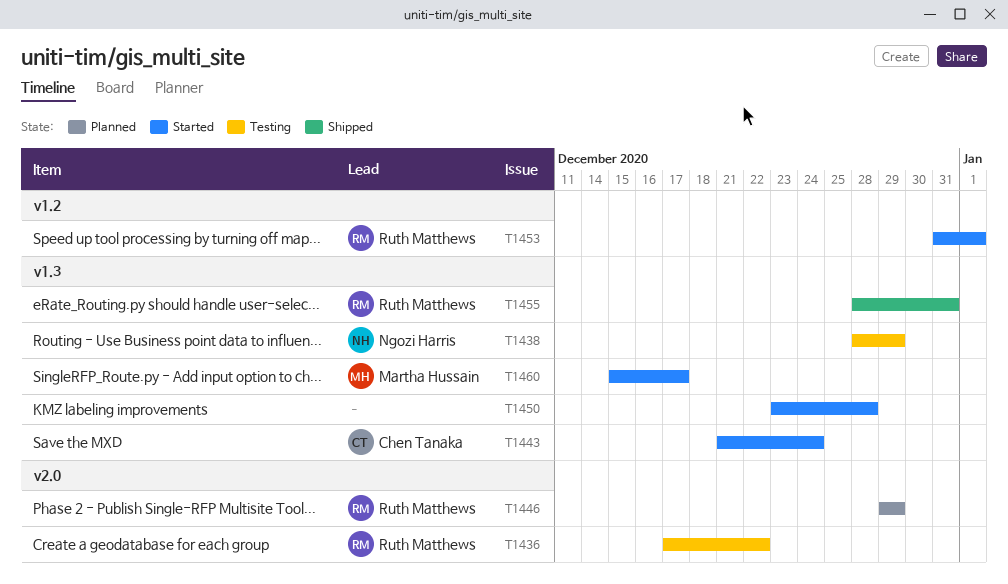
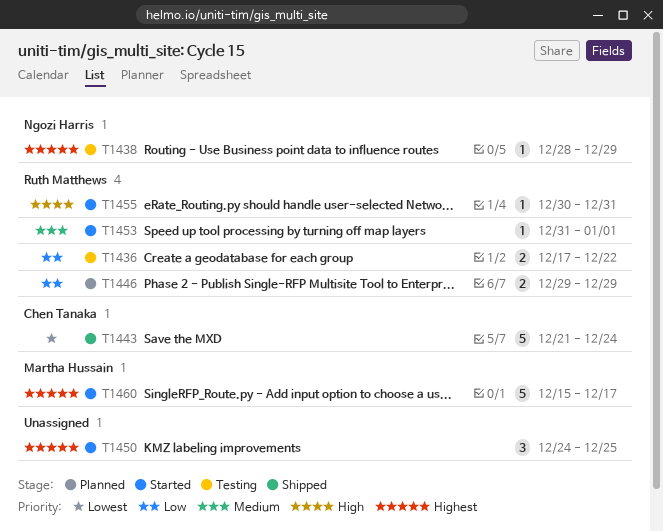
T1443, status: Started -> Shipped
T1450, start: Dec 23 -> Dec 24
T1450, due: Dec 28 -> Dec 25
T1455, status: Shipped -> Started
T1455, start: Dec 28 -> Dec 30

